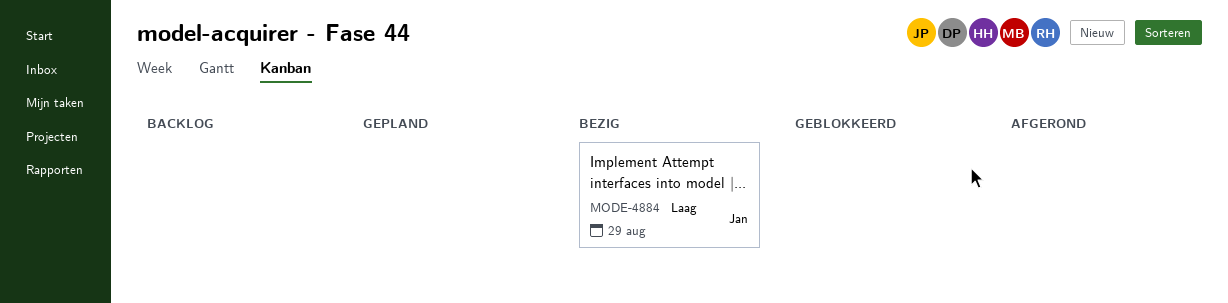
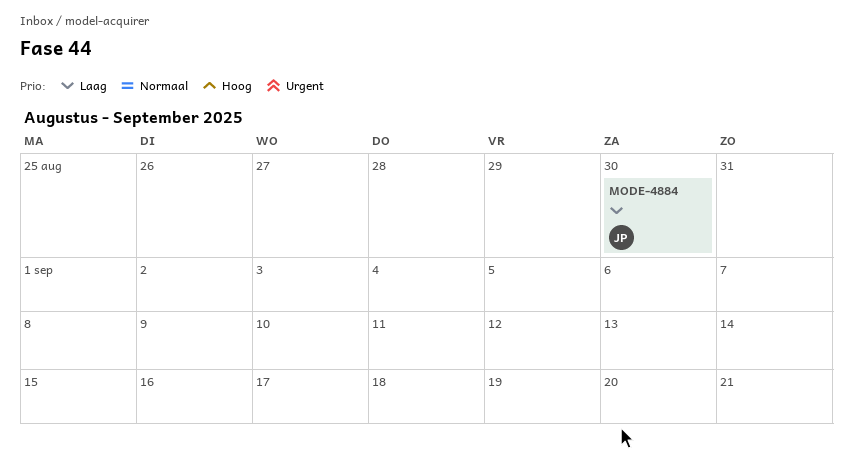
MODE-4884, due: Aug 29 -> Aug 30

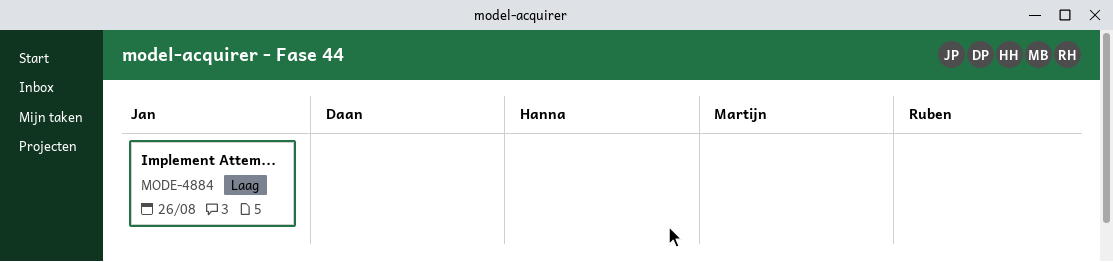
MODE-4884, due: Aug 30 -> Aug 26

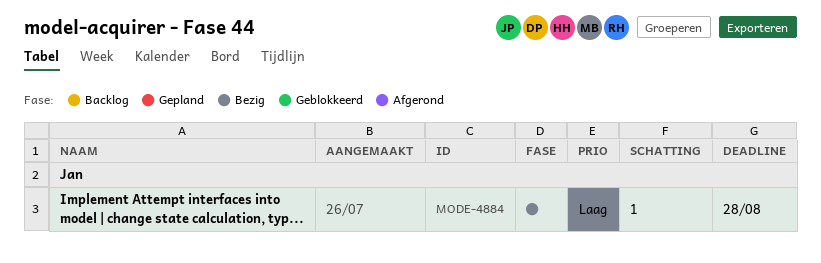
MODE-4884, due: Aug 26 -> Aug 28

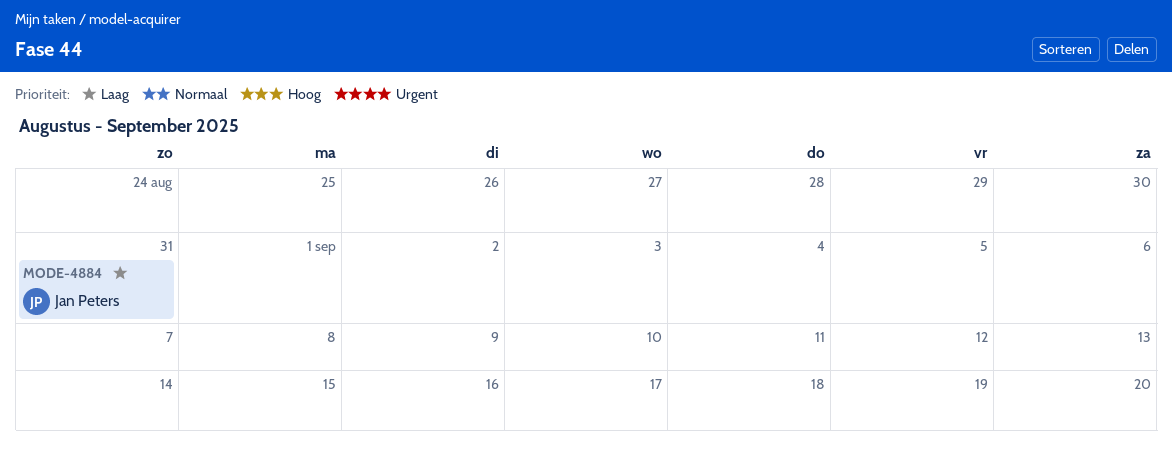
MODE-4884, due: Aug 28 -> Aug 31

